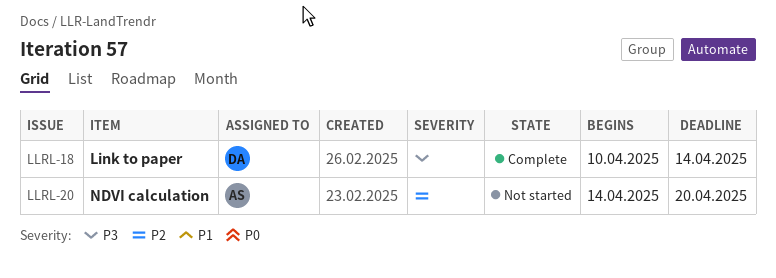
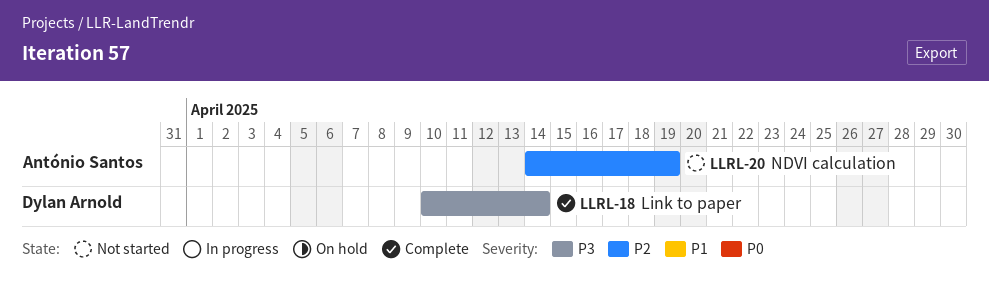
LLRL-20, due: Apr 20 -> Apr 19

